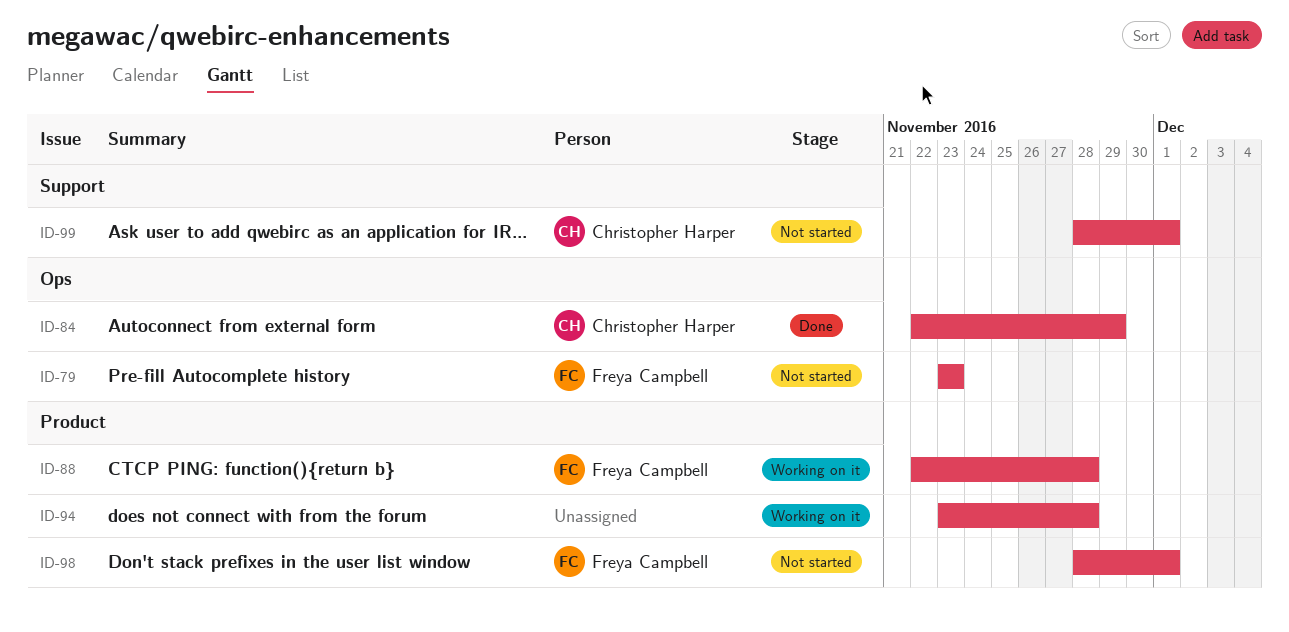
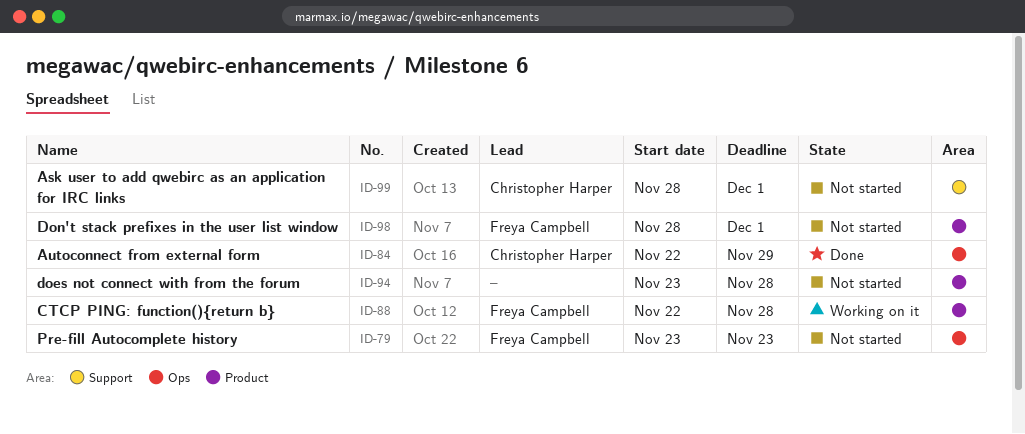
ID-94, status: Working on it -> Not started

